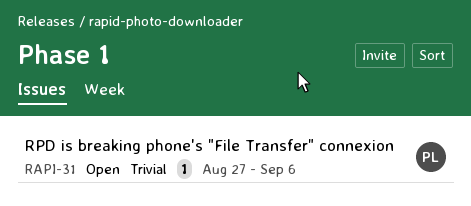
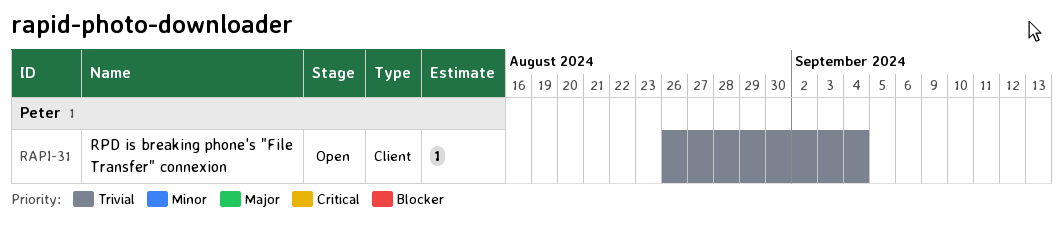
RAPI-31, start: Aug 27 -> Aug 26
RAPI-31, due: Sep 6 -> Sep 4

